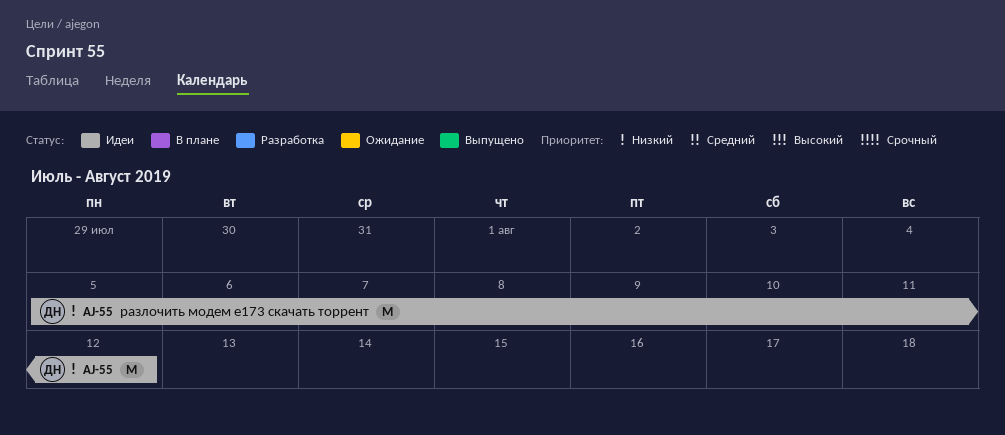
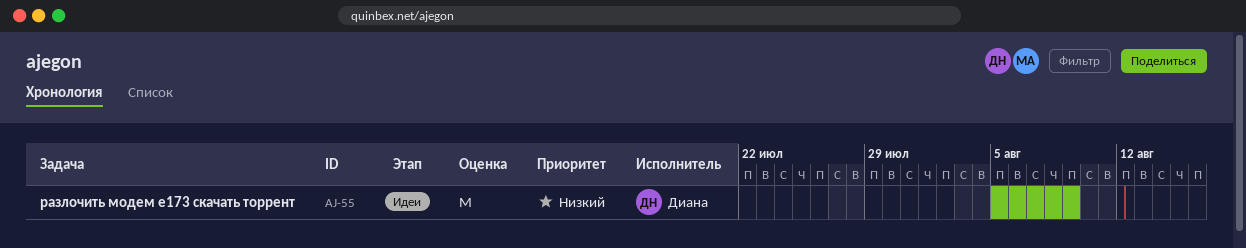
AJ-55, due: Aug 12 -> Aug 9

